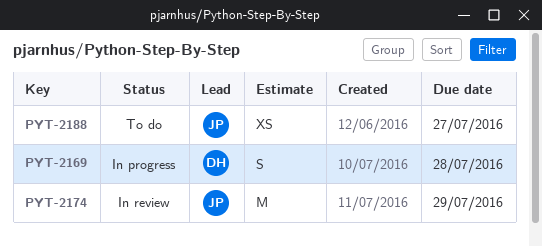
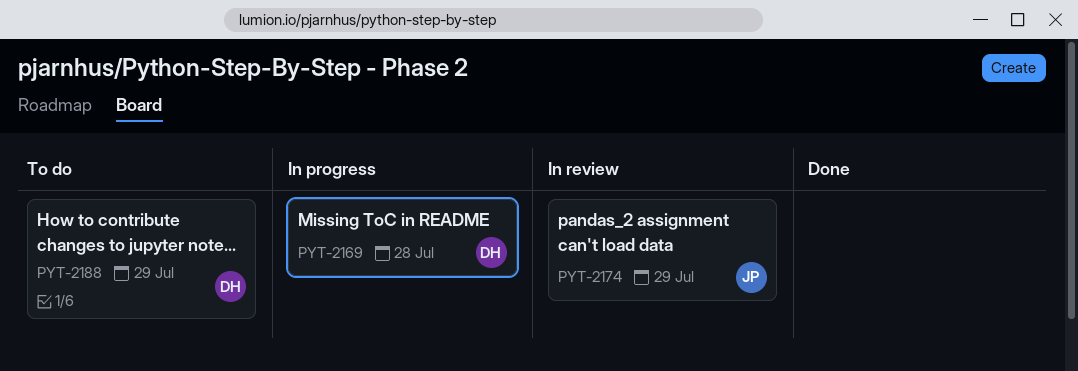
PYT-2188, owner: JP -> DH
PYT-2188, due: Jul 27 -> Jul 29

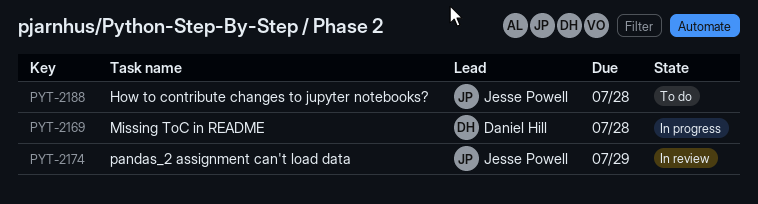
PYT-2188, owner: Daniel Hill -> Jesse Powell
PYT-2188, due: Jul 29 -> Jul 28

